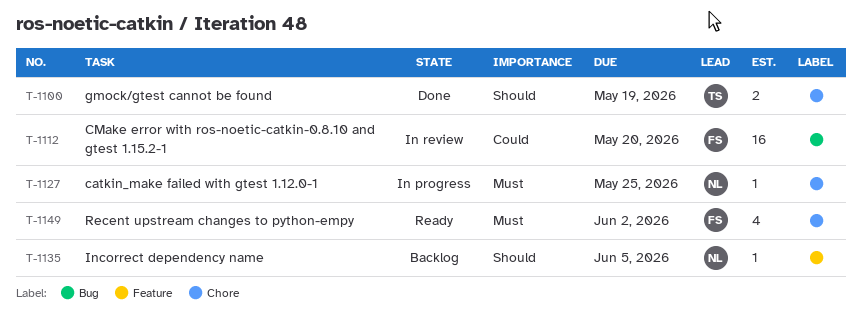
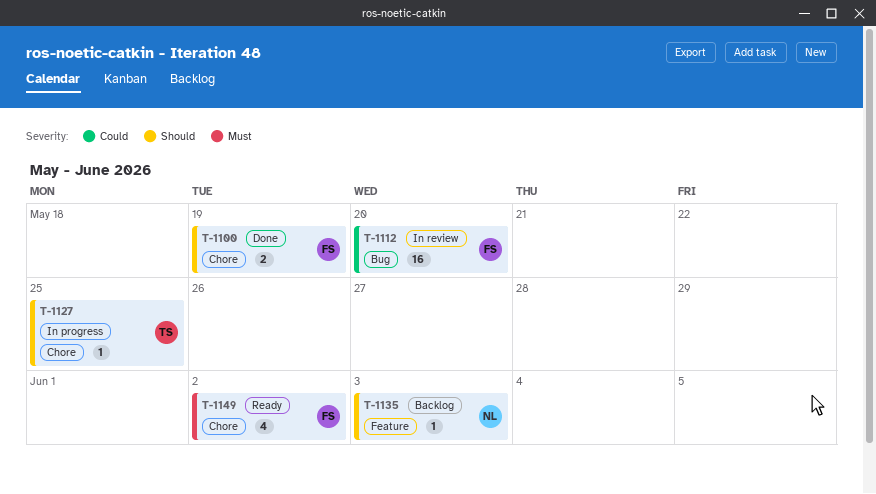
T-1100, owner: TS -> FS
T-1127, owner: NL -> TS
T-1127, priority: Must -> Should
T-1135, due: Jun 5 -> Jun 3

